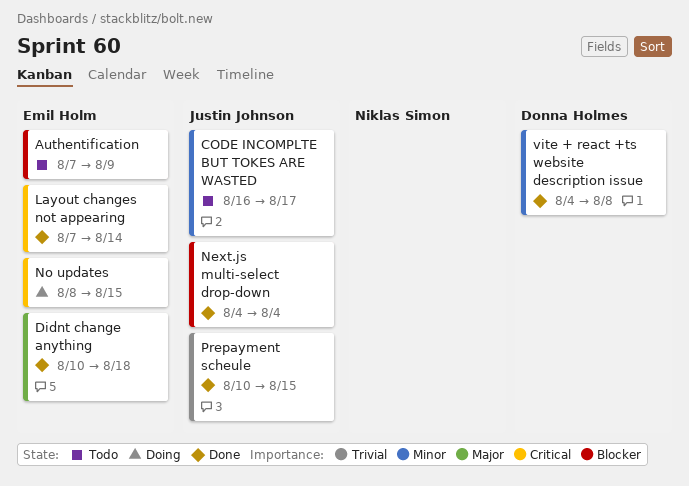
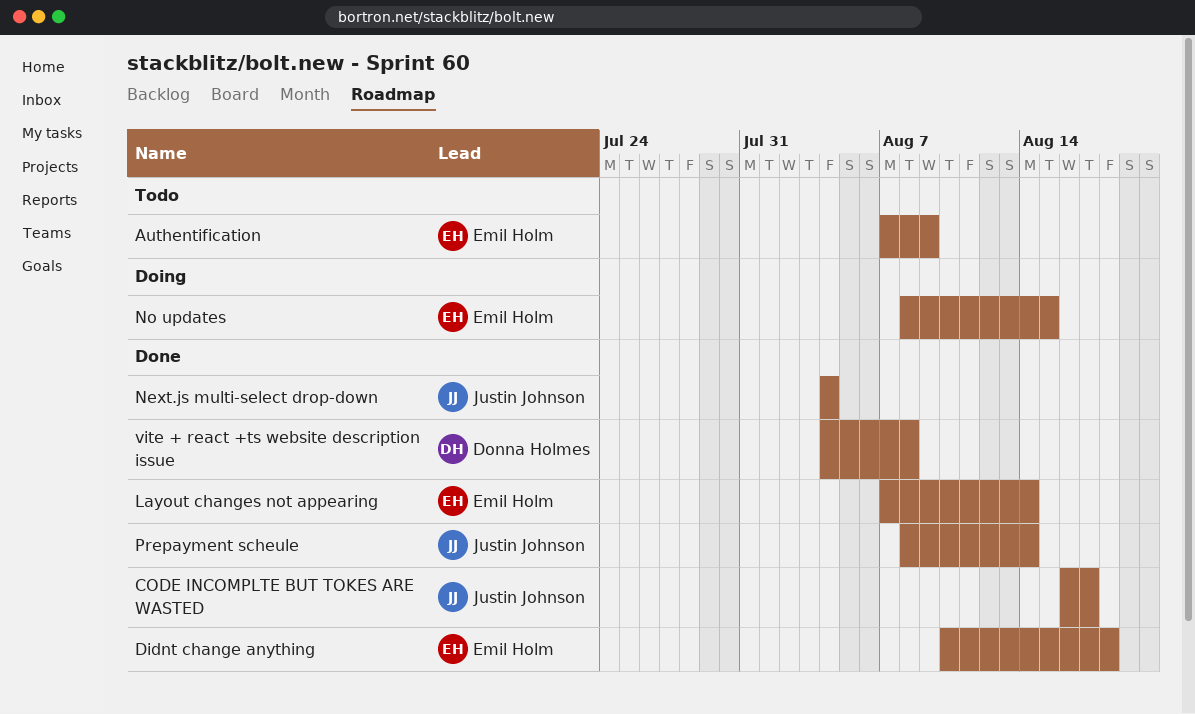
CODE INCOMPLTE BUT TOKES ARE WASTED, status: Todo -> Done
Prepayment scheule, start: Aug 10 -> Aug 8
Prepayment scheule, due: Aug 15 -> Aug 14

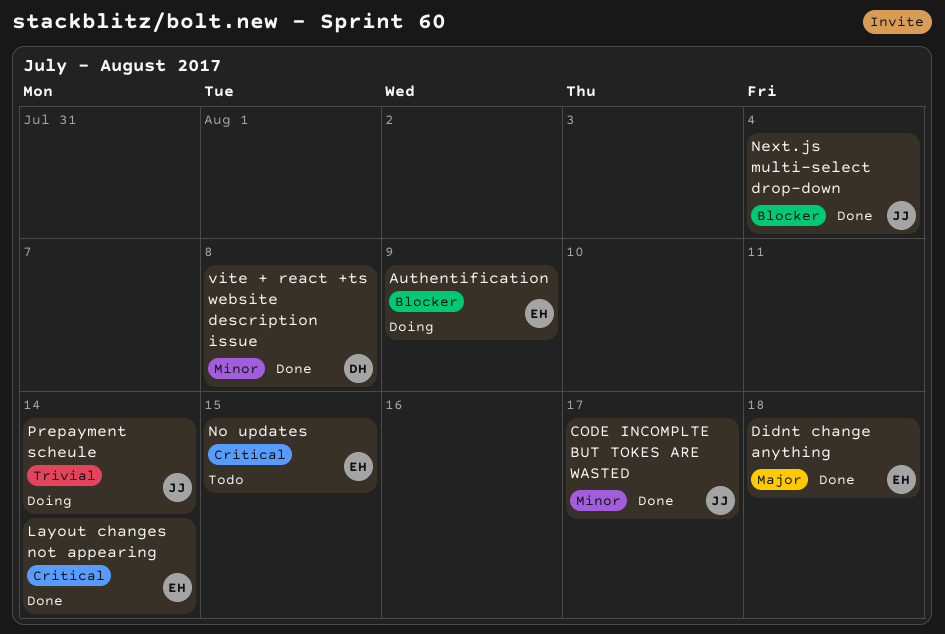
Authentification, status: Todo -> Doing
No updates, status: Doing -> Todo
Prepayment scheule, status: Done -> Doing

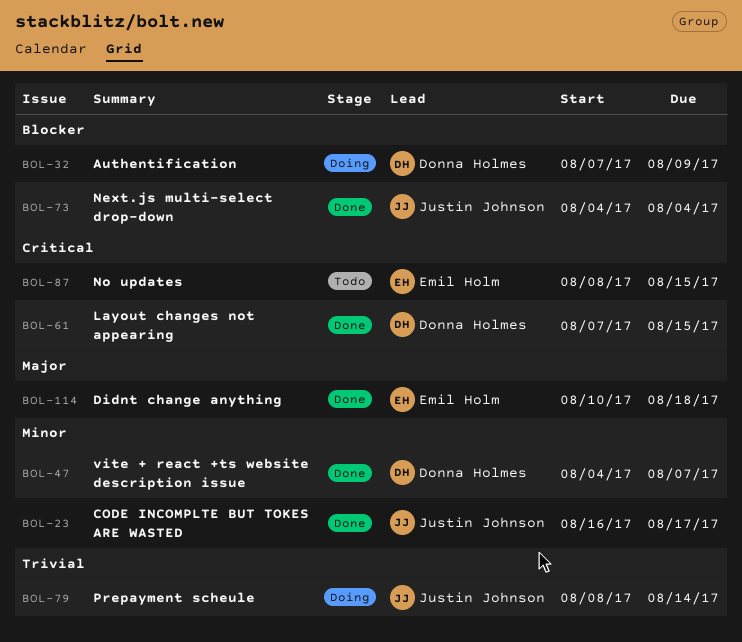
Authentification, owner: Emil Holm -> Donna Holmes
Layout changes not appearing, owner: Emil Holm -> Donna Holmes
Layout changes not appearing, due: Aug 14 -> Aug 15
vite + react +ts website description issue, due: Aug 8 -> Aug 7

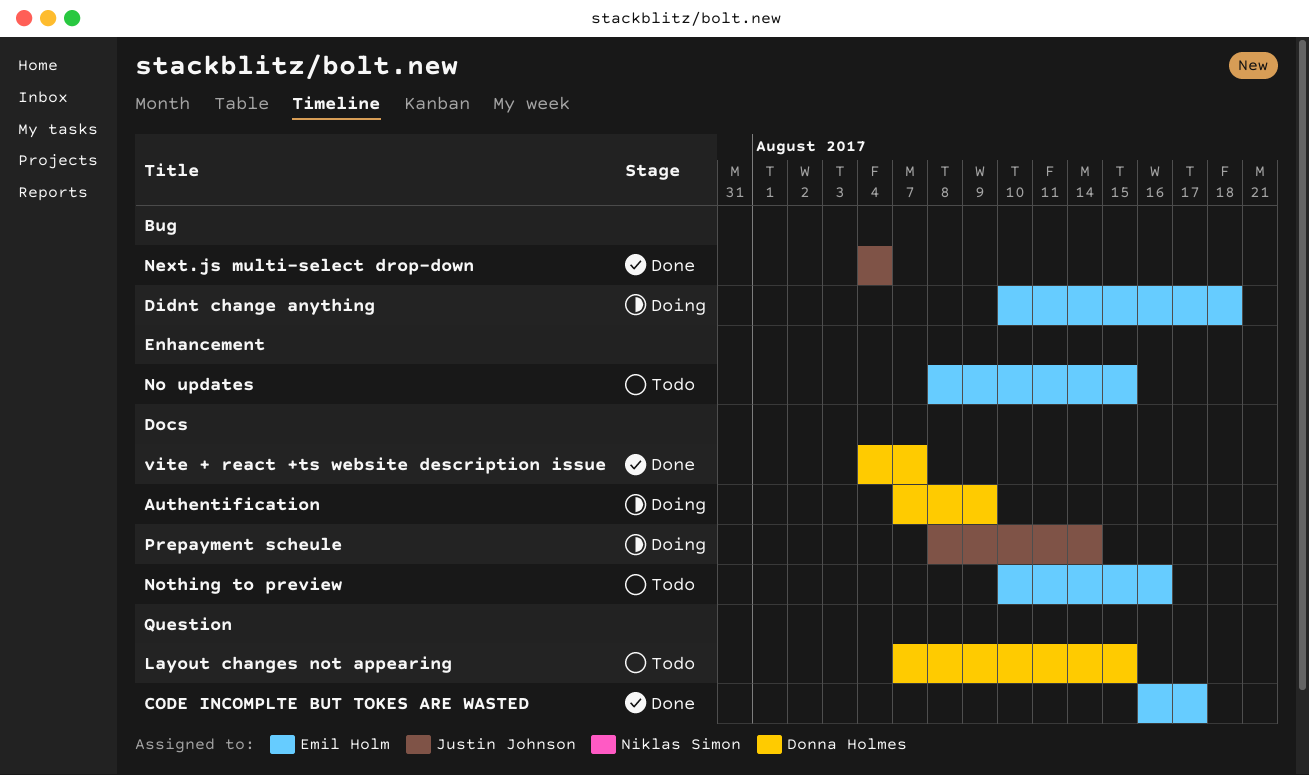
CODE INCOMPLTE BUT TOKES ARE WASTED, owner: Justin Johnson -> Emil Holm
Didnt change anything, status: Done -> Doing
Layout changes not appearing, status: Done -> Todo
Nothing to preview: none -> present

